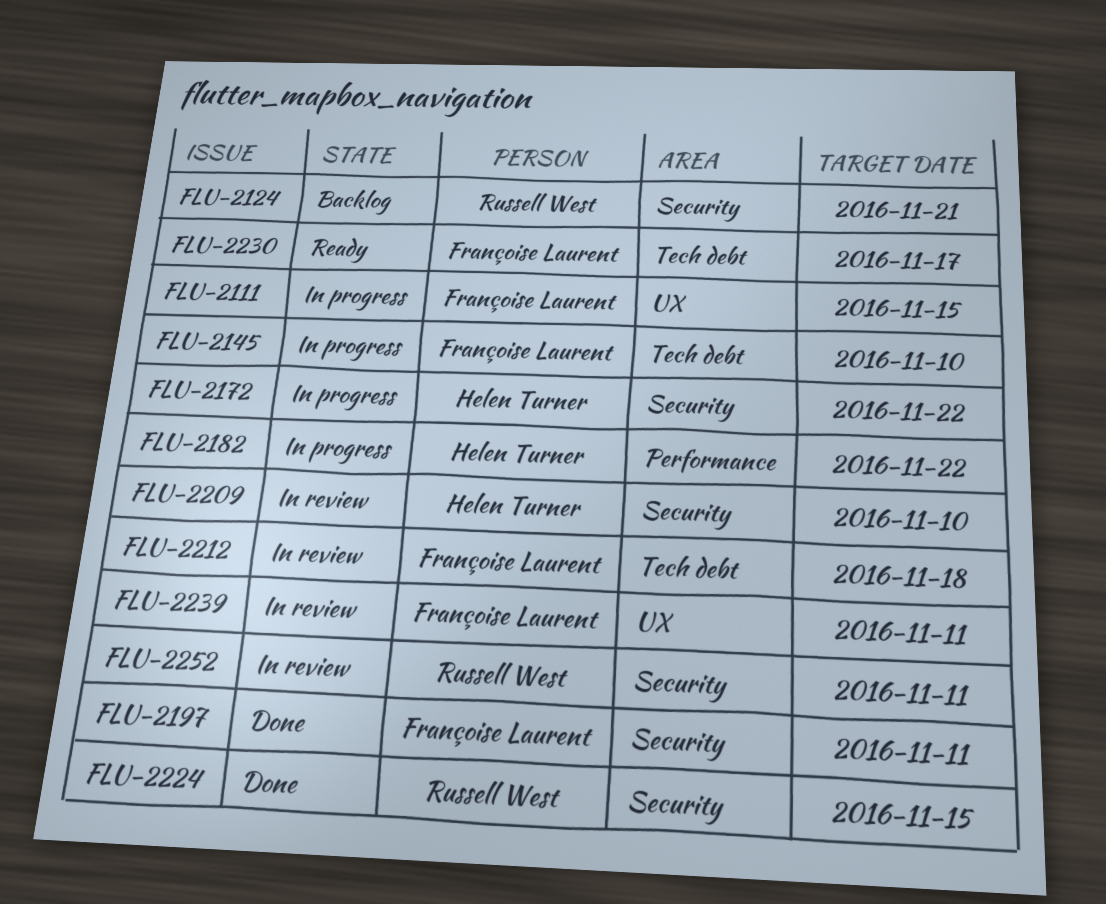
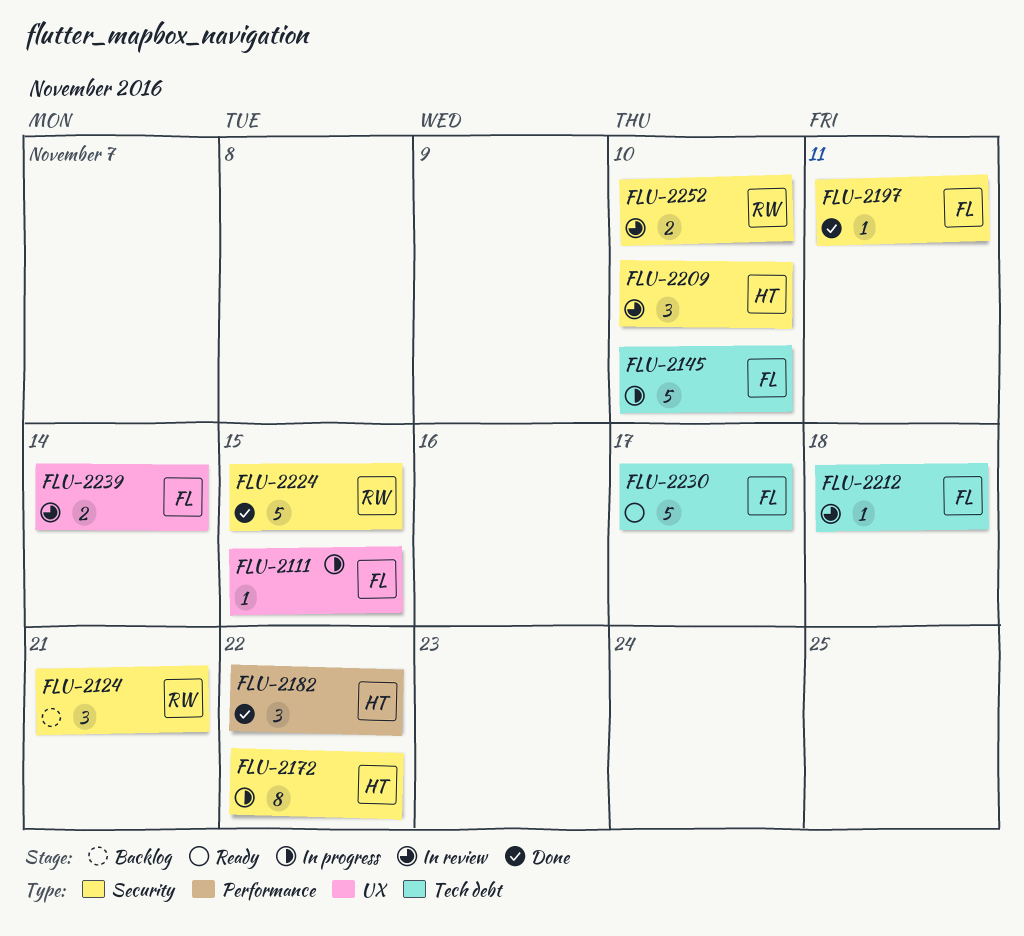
FLU-2182, status: In progress -> Done
FLU-2239, due: Nov 11 -> Nov 14
FLU-2252, due: Nov 11 -> Nov 10

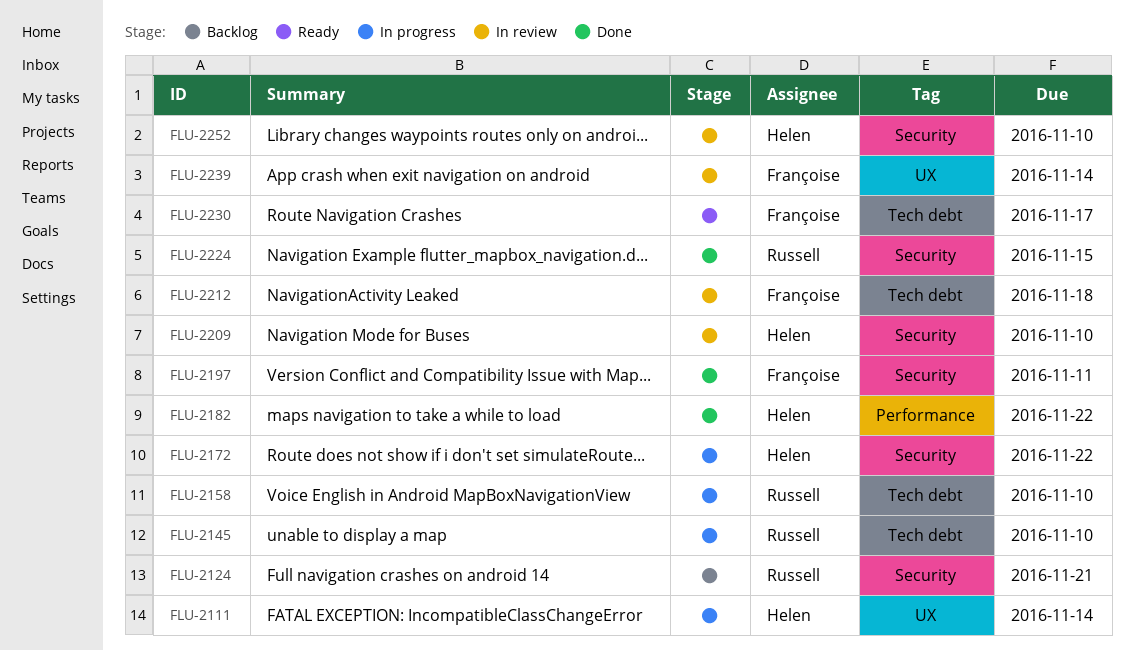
FLU-2111, owner: Françoise -> Helen
FLU-2111, due: Nov 15 -> Nov 14
FLU-2145, owner: Françoise -> Russell
FLU-2158: none -> present
FLU-2252, owner: Russell -> Helen

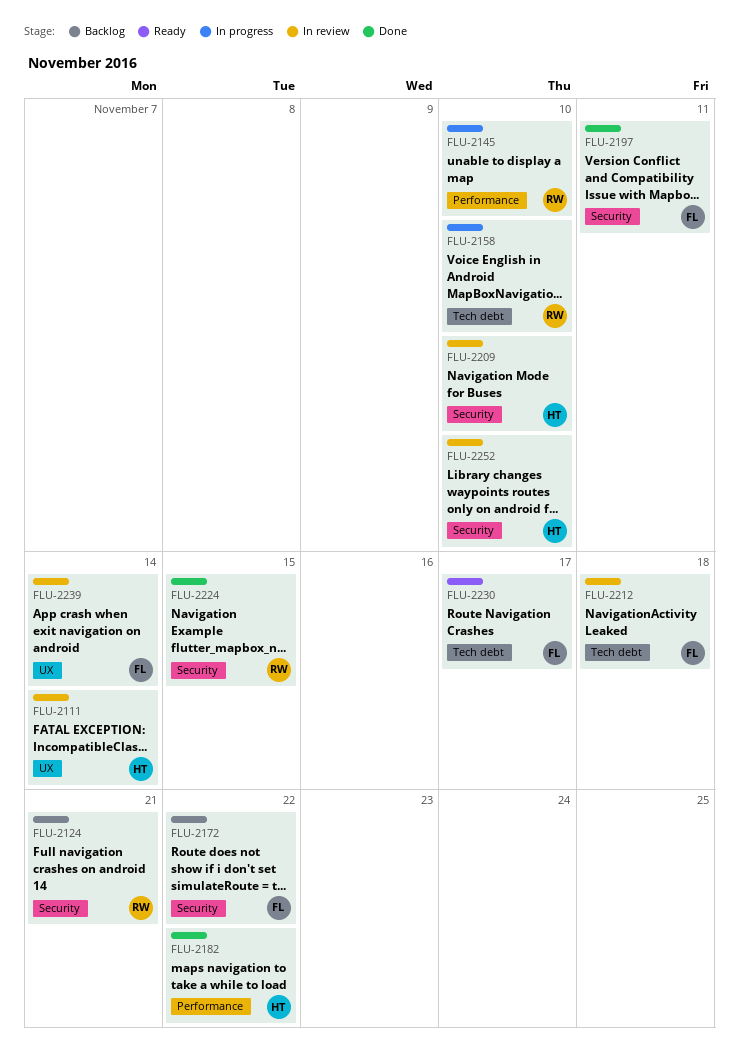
FLU-2111, status: In progress -> In review
FLU-2145, label: Tech debt -> Performance
FLU-2172, status: In progress -> Backlog
FLU-2172, owner: Helen -> Françoise

